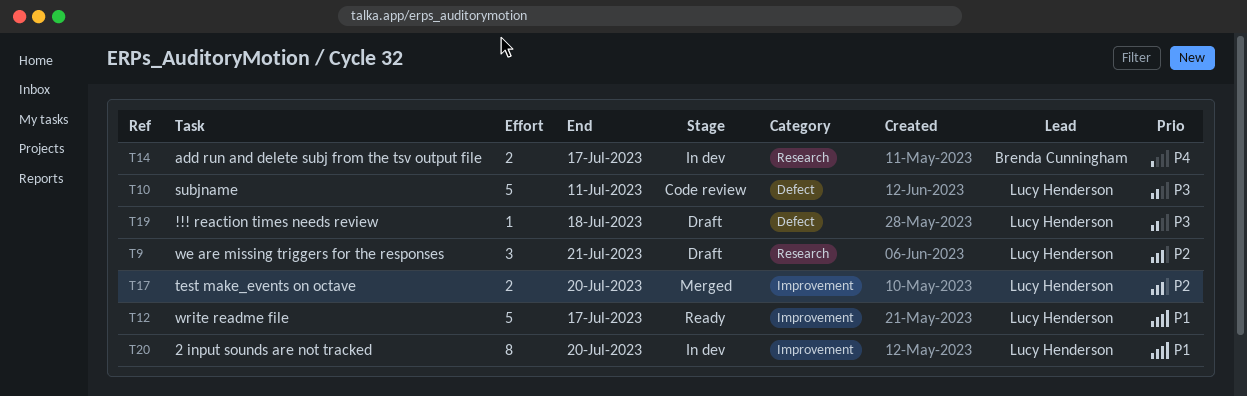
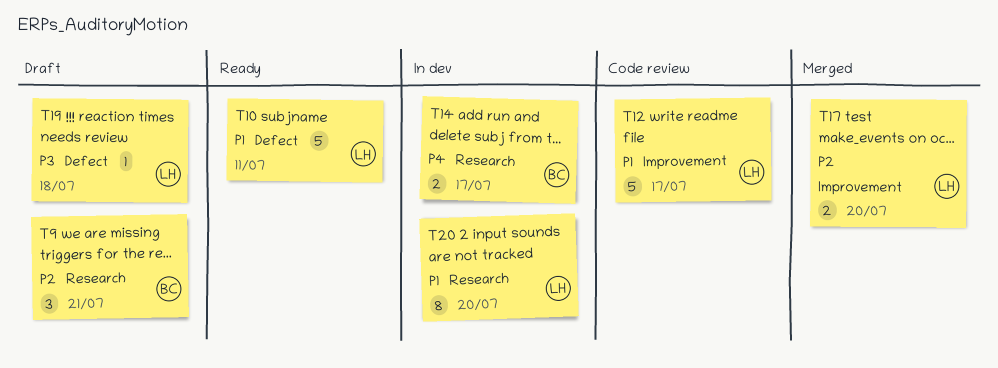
T9, owner: Lucy Henderson -> Brenda Cunningham
T10, status: Code review -> Ready
T10, priority: P3 -> P1
T12, status: Ready -> Code review
T20, label: Improvement -> Research

